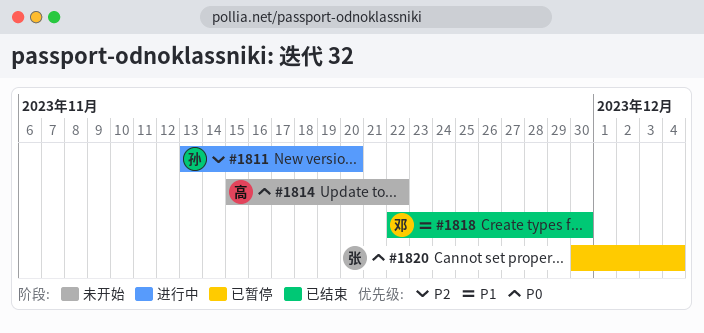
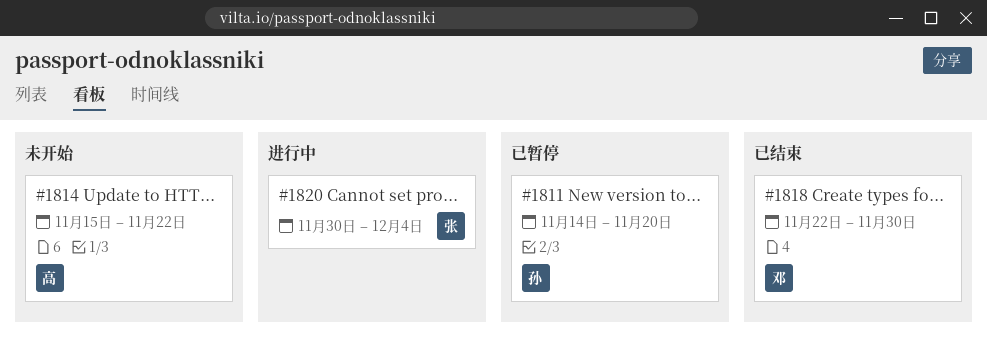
#1811, status: 进行中 -> 已暂停
#1811, start: Nov 13 -> Nov 14
#1820, status: 已暂停 -> 进行中

